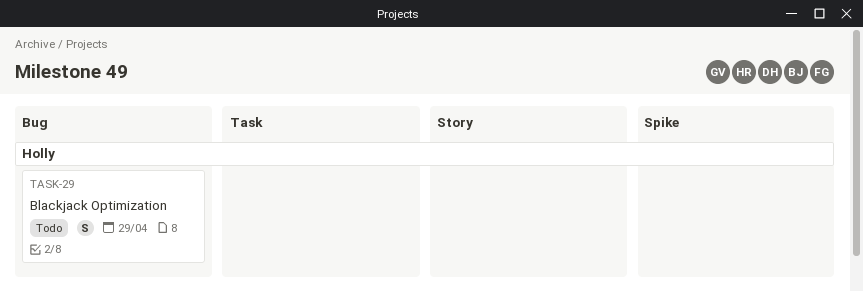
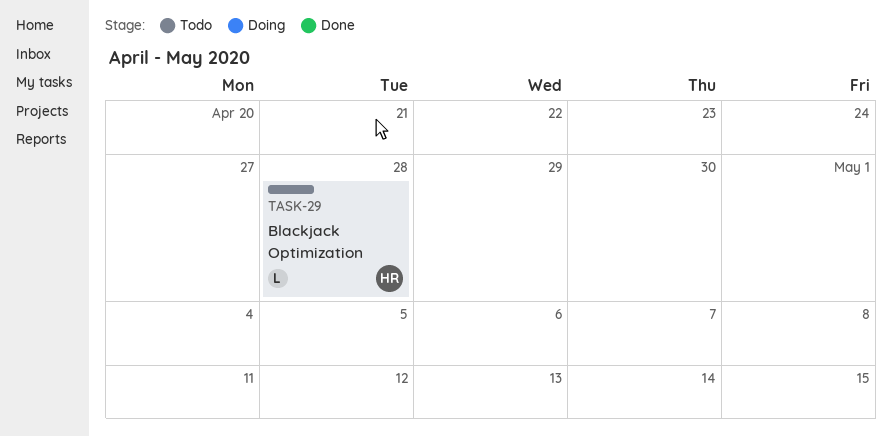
TASK-29, estimate: S -> L
TASK-29, due: Apr 29 -> Apr 28

